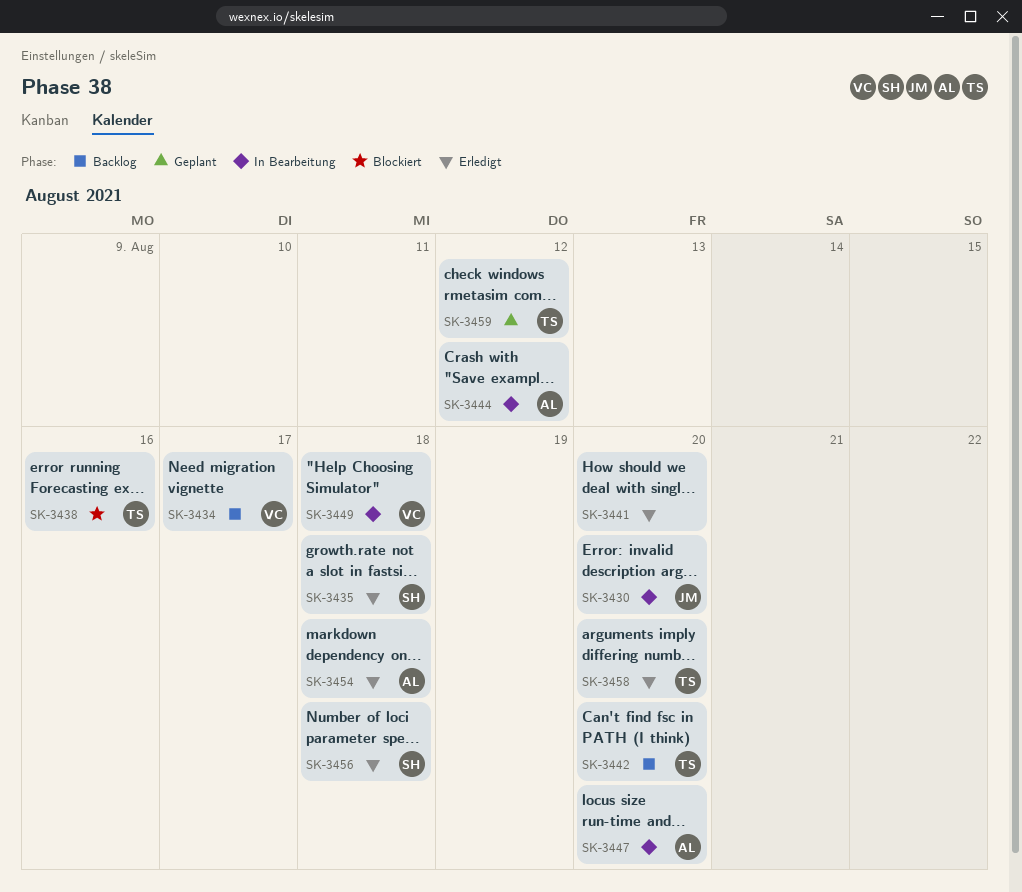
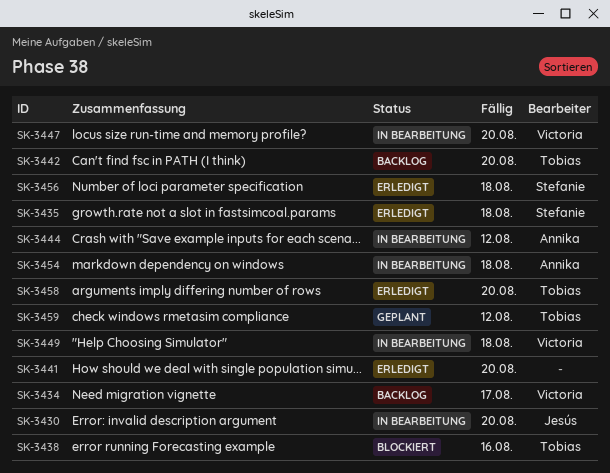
SK-3447, owner: Annika -> Victoria
SK-3454, status: Erledigt -> In Bearbeitung

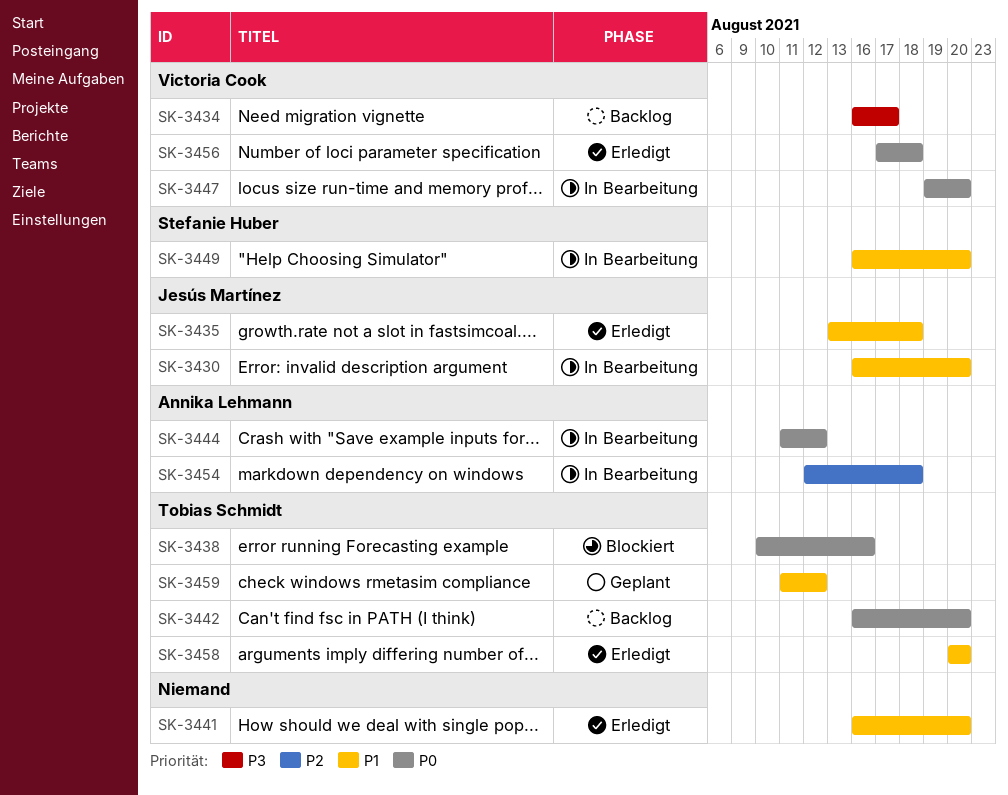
SK-3435, owner: Stefanie Huber -> Jesús Martínez
SK-3449, owner: Victoria Cook -> Stefanie Huber
SK-3449, due: Aug 18 -> Aug 20
SK-3456, owner: Stefanie Huber -> Victoria Cook

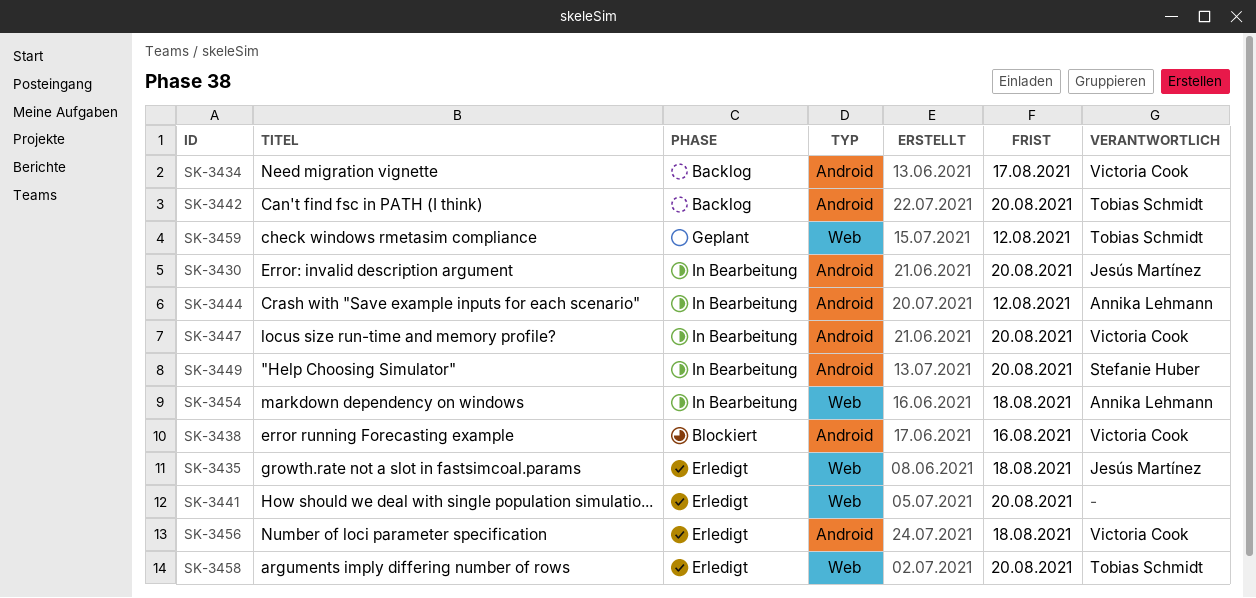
SK-3438, owner: Tobias Schmidt -> Victoria Cook

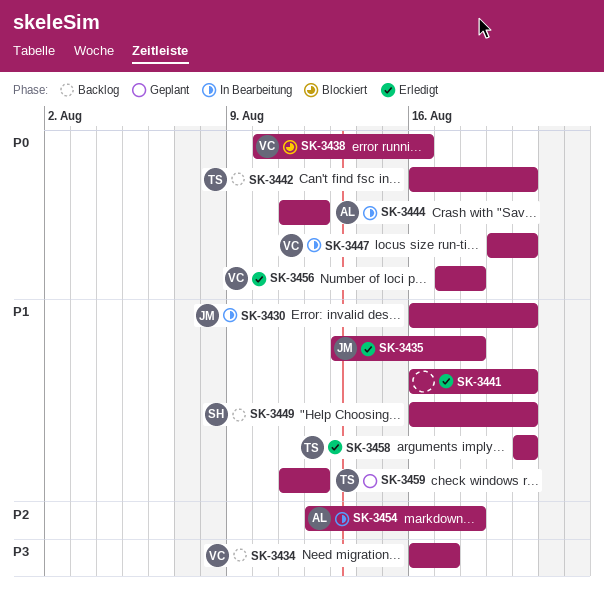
SK-3449, status: In Bearbeitung -> Backlog

